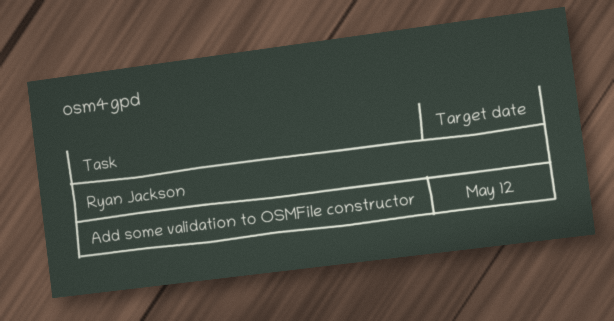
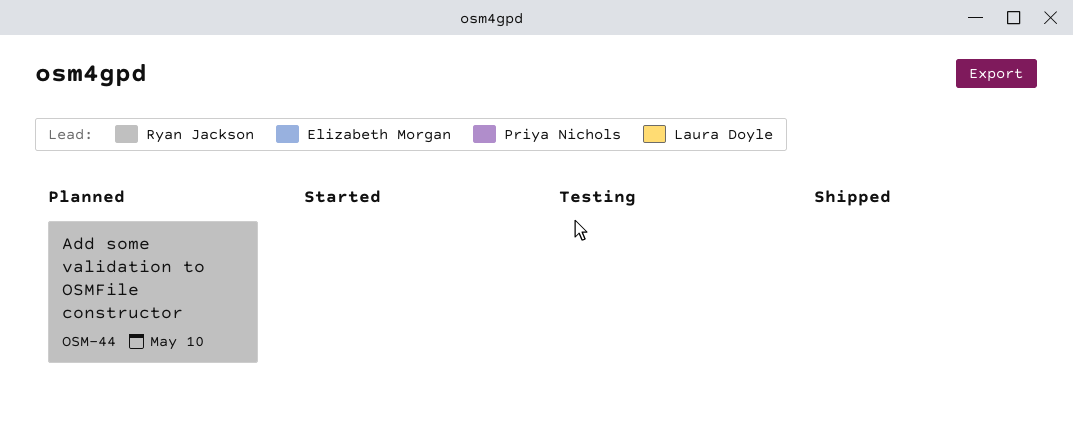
Add some validation to OSMFile constructor, due: May 12 -> May 10

